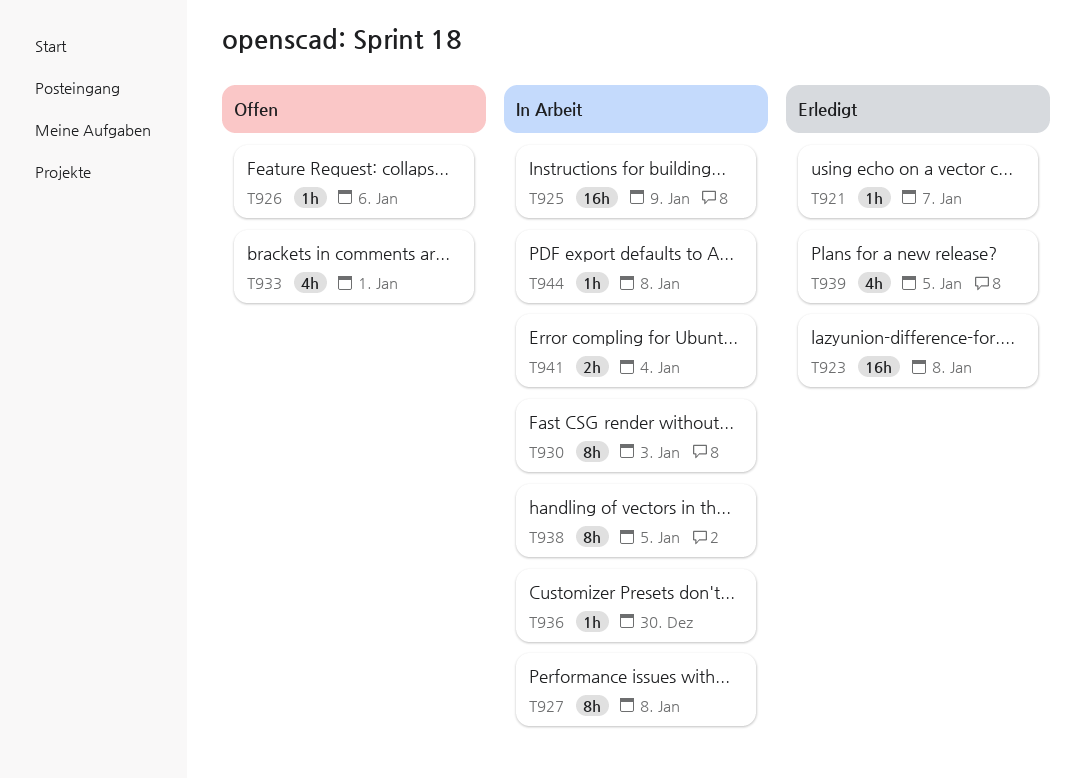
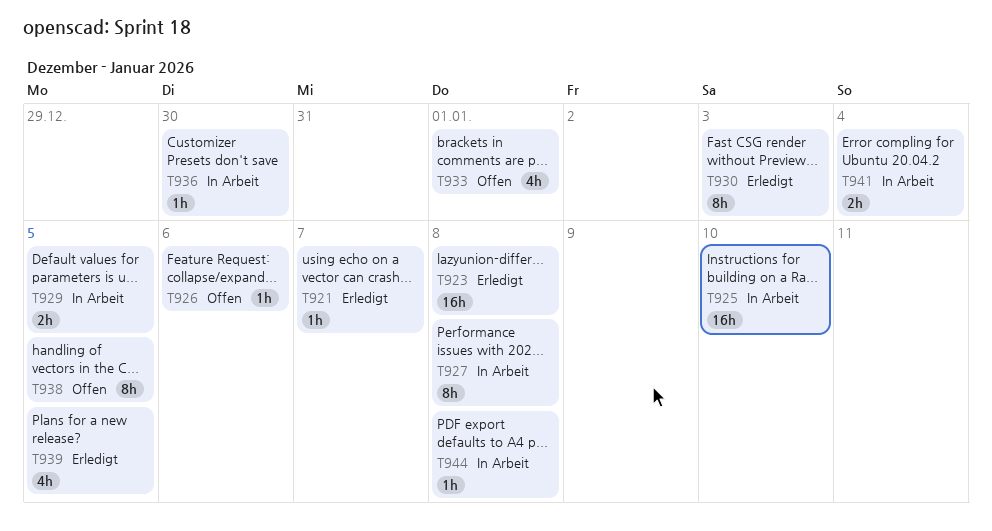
T925, due: Jan 9 -> Jan 10
T929: none -> present
T930, status: In Arbeit -> Erledigt
T938, status: In Arbeit -> Offen

